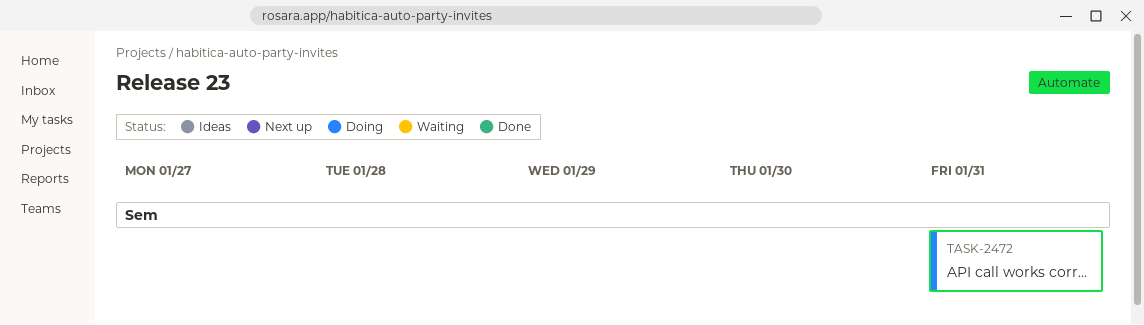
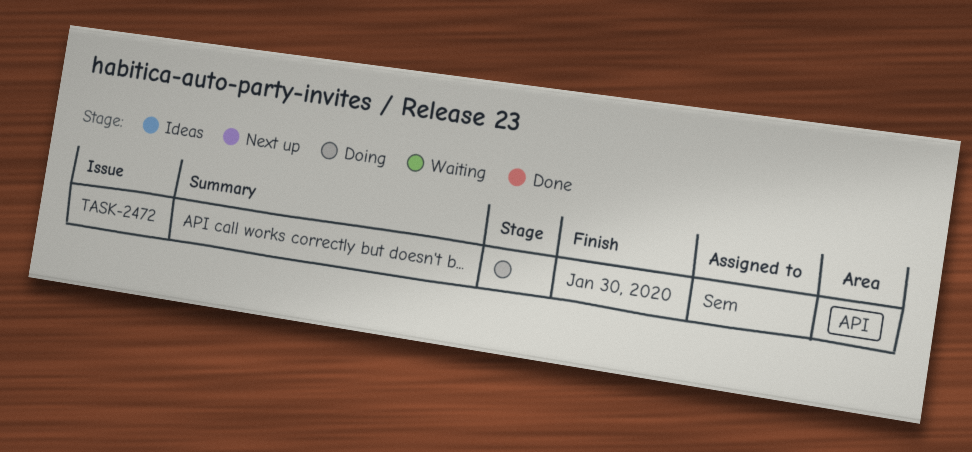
TASK-2472, due: Jan 31 -> Jan 30

